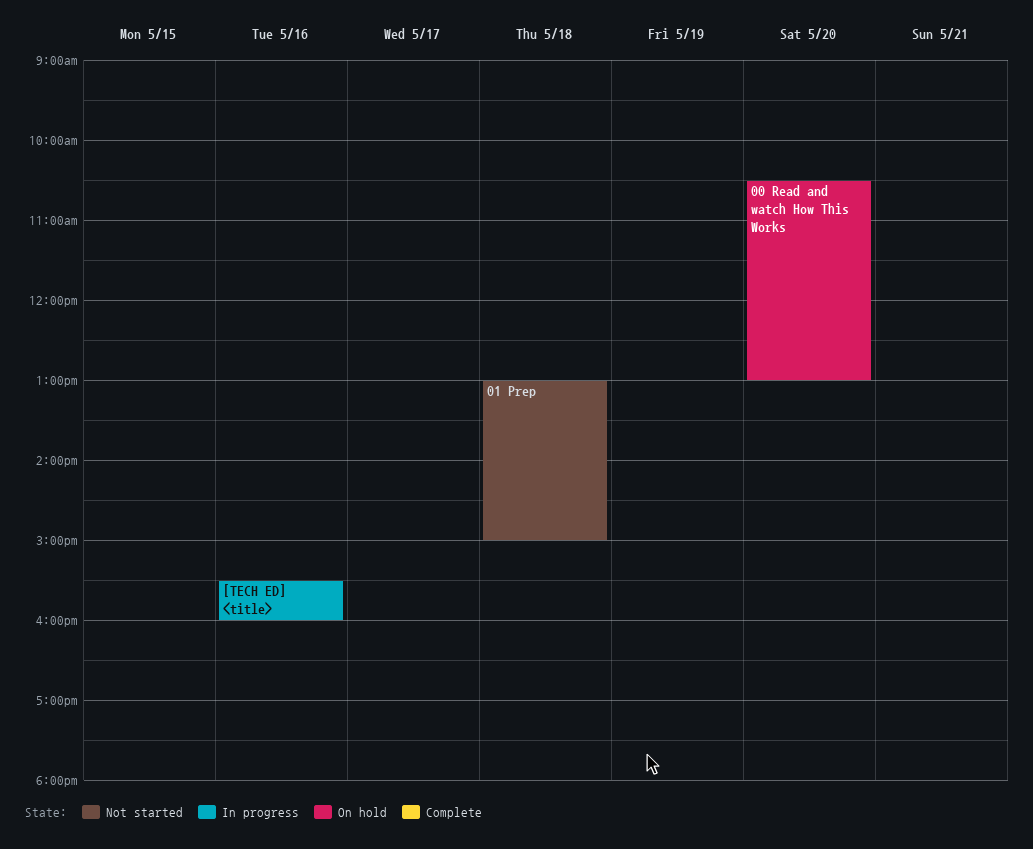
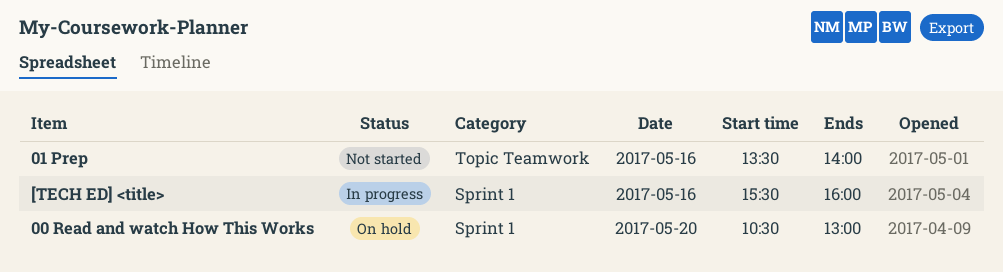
01 Prep, day: May 18 -> May 16
01 Prep, begins: 13:00 -> 13:30
01 Prep, ends: 15:00 -> 14:00

